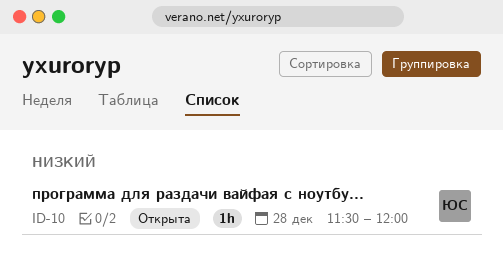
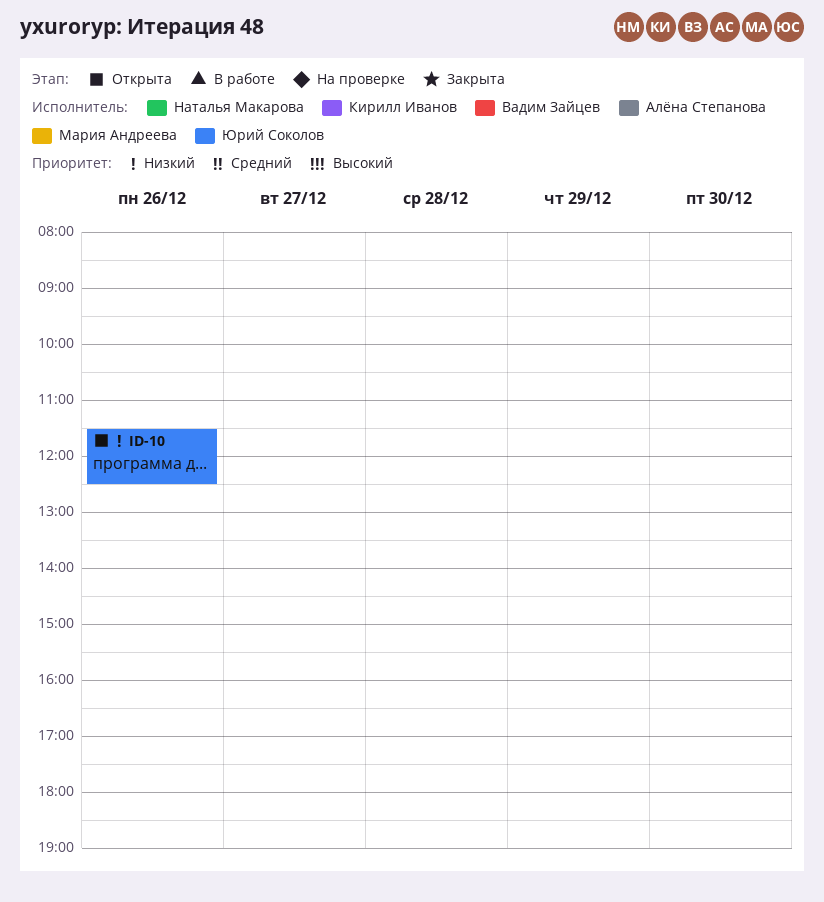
ID-10, day: Dec 28 -> Dec 26
ID-10, ends: 12:00 -> 12:30

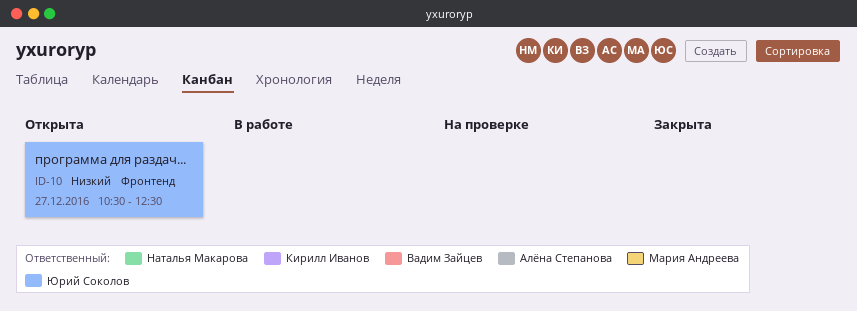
ID-10, day: Dec 26 -> Dec 27
ID-10, begins: 11:30 -> 10:30

